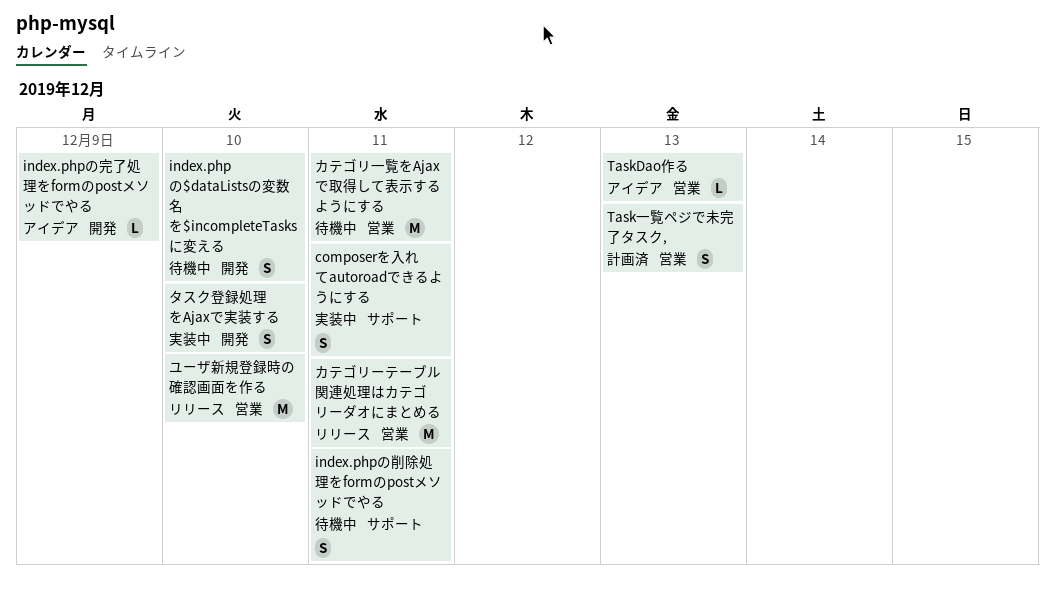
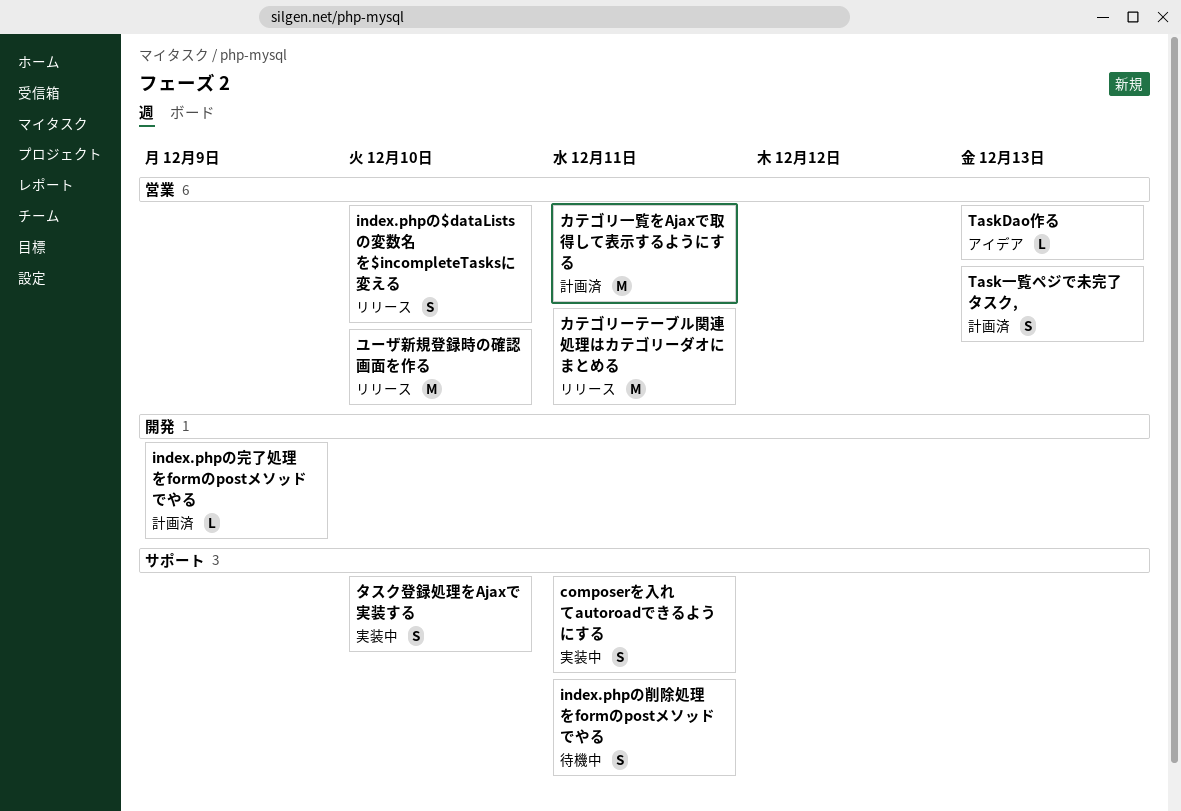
index.phpの$dataListsの変数名を$incompleteTasksに変える, status: 待機中 -> リリース
index.phpの$dataListsの変数名を$incompleteTasksに変える, label: 開発 -> 営業
index.phpの完了処理をformのpostメソッドでやる, status: アイデア -> 計画済
カテゴリ一覧をAjaxで取得して表示するようにする, status: 待機中 -> 計画済
タスク登録処理をAjaxで実装する, label: 開発 -> サポート

